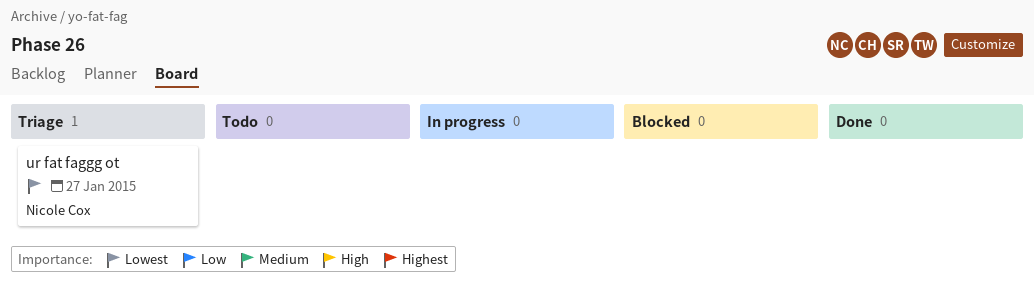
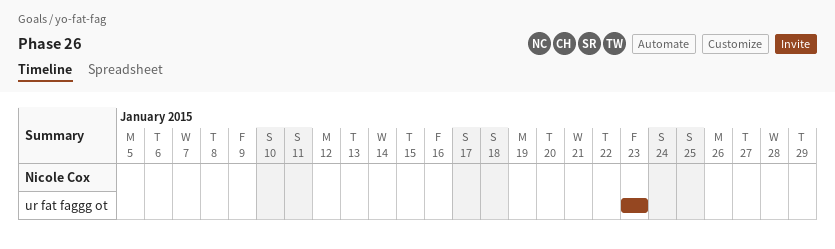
ur fat faggg ot, due: Jan 27 -> Jan 23

